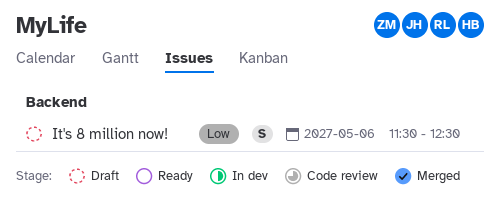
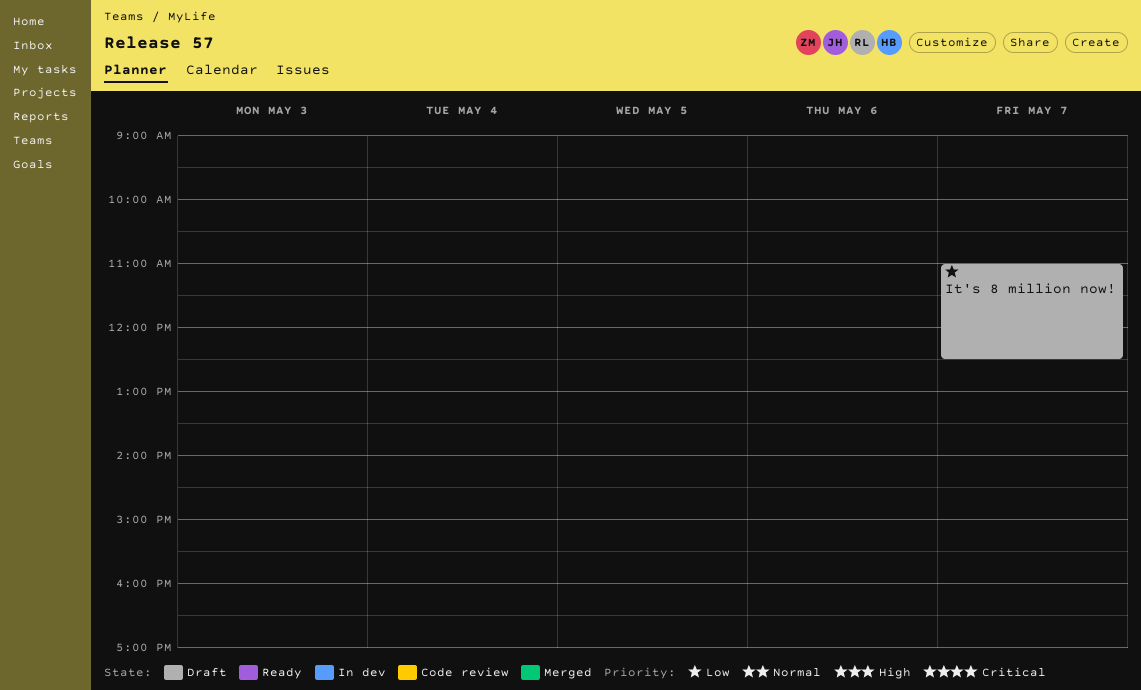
It's 8 million now!, day: May 6 -> May 7
It's 8 million now!, begins: 11:30 -> 11:00

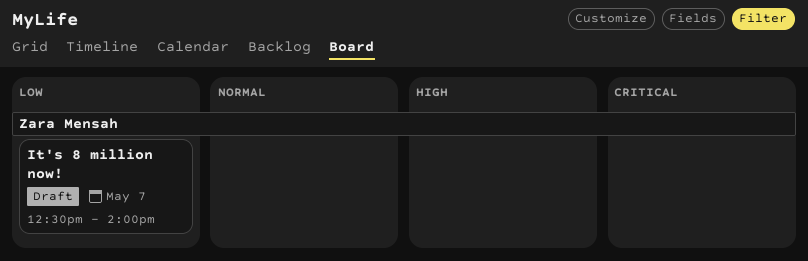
It's 8 million now!, begins: 11:00 -> 12:30
It's 8 million now!, ends: 12:30 -> 14:00

